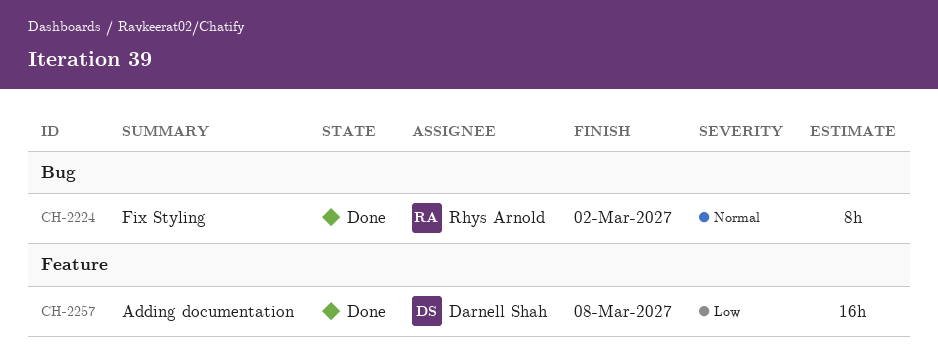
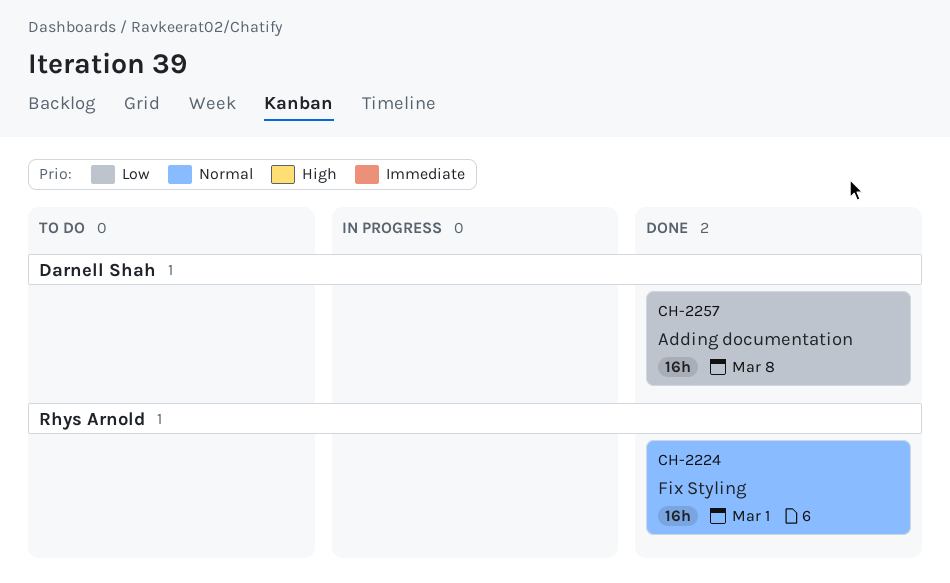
CH-2224, estimate: 8h -> 16h
CH-2224, due: Mar 2 -> Mar 1

